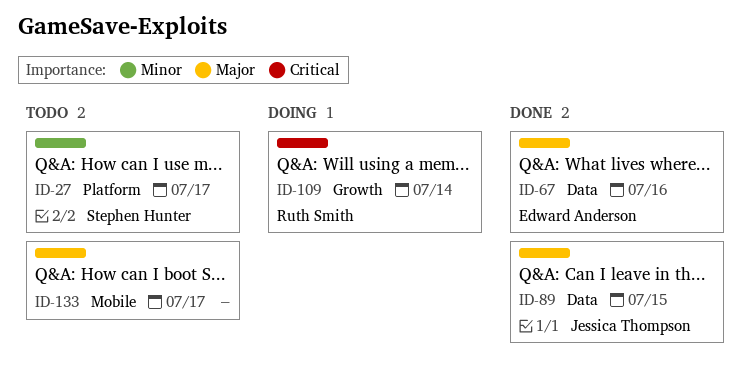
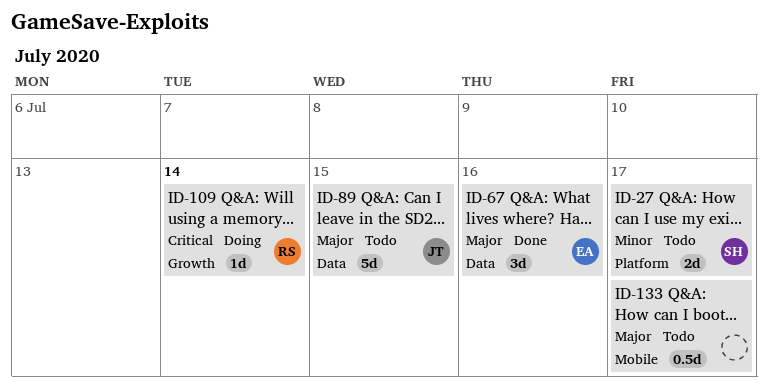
ID-89, status: Done -> Todo

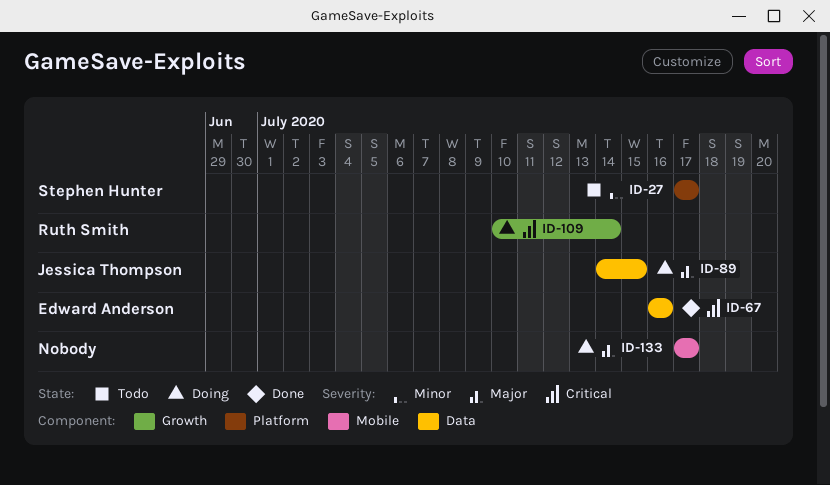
ID-67, priority: Major -> Critical
ID-89, status: Todo -> Doing
ID-133, status: Todo -> Doing

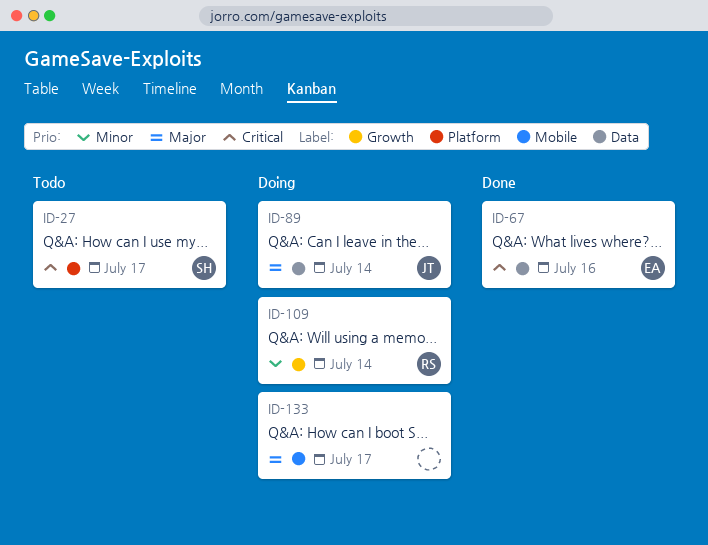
ID-27, priority: Minor -> Critical
ID-89, due: Jul 15 -> Jul 14
ID-109, priority: Critical -> Minor

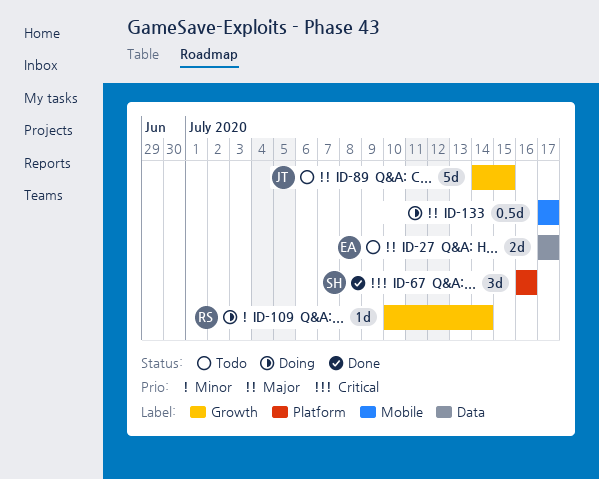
ID-27, owner: SH -> EA
ID-27, priority: Critical -> Major
ID-27, label: Platform -> Data
ID-67, owner: EA -> SH
ID-67, label: Data -> Platform
ID-89, status: Doing -> Todo
ID-89, label: Data -> Growth
ID-89, due: Jul 14 -> Jul 15

